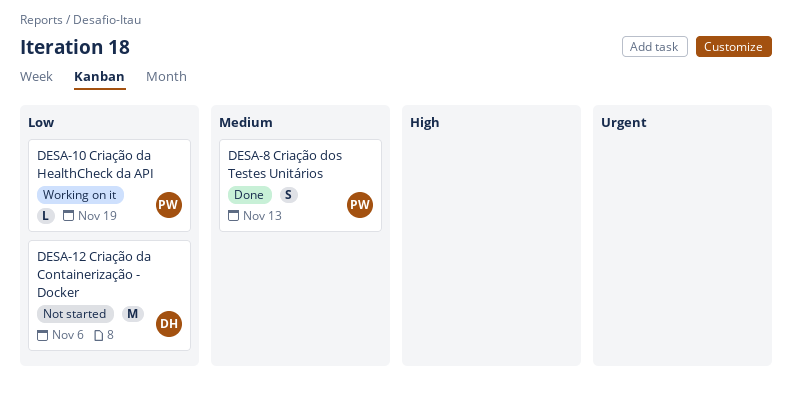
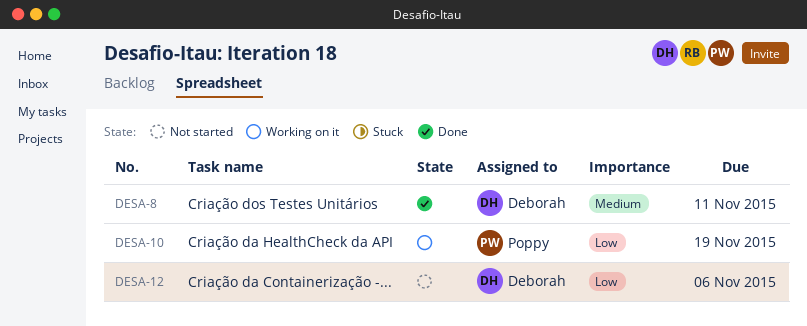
DESA-8, owner: Poppy -> Deborah
DESA-8, due: Nov 13 -> Nov 11

